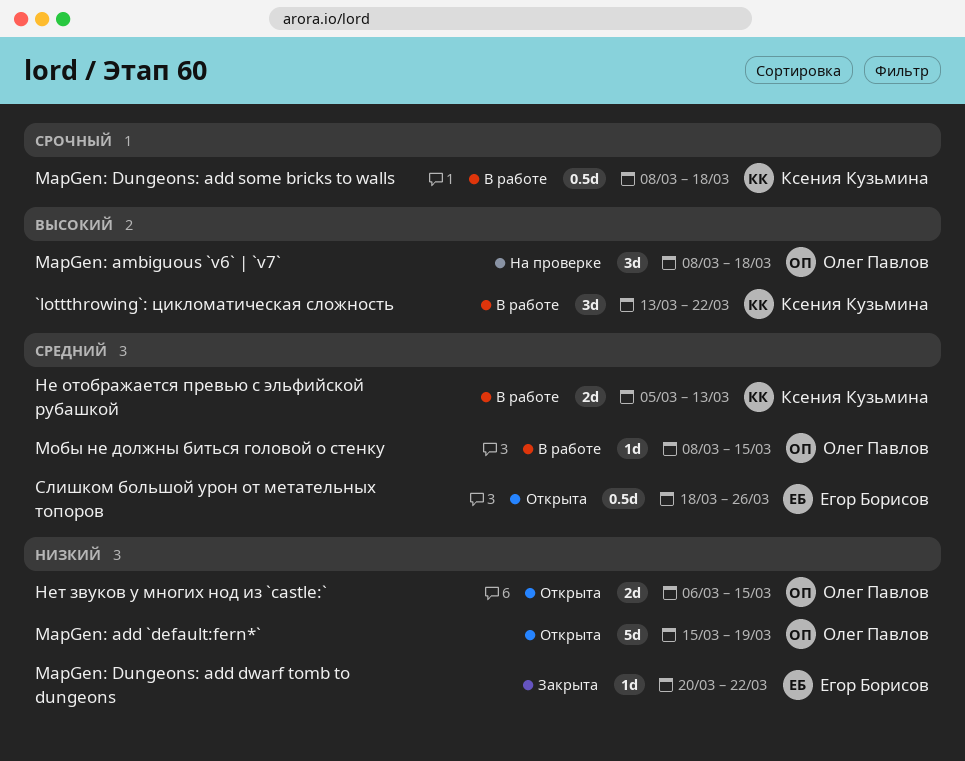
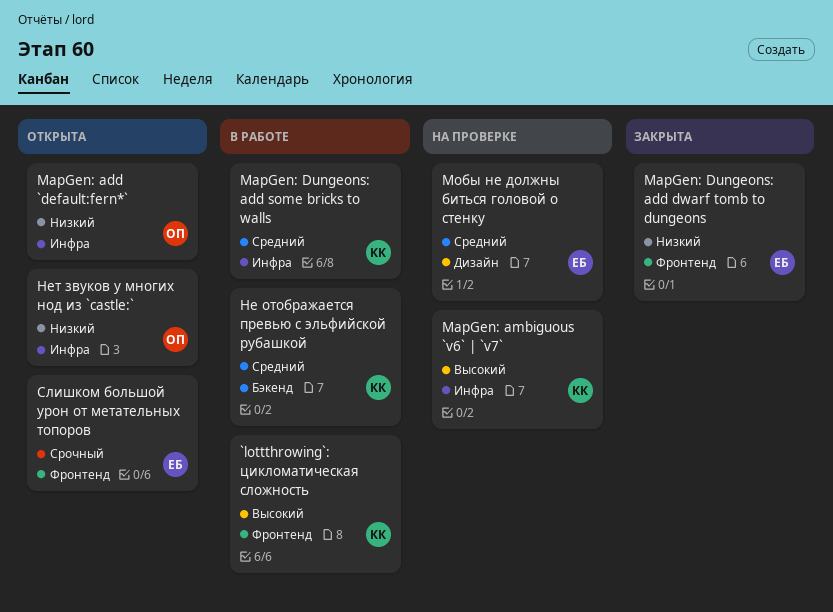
MapGen: ambiguous `v6` | `v7`, owner: Олег Павлов -> Ксения Кузьмина
MapGen: Dungeons: add some bricks to walls, priority: Срочный -> Средний
Мобы не должны биться головой о стенку, status: В работе -> На проверке
Мобы не должны биться головой о стенку, owner: Олег Павлов -> Егор Борисов
Слишком большой урон от метательных топоров, priority: Средний -> Срочный

